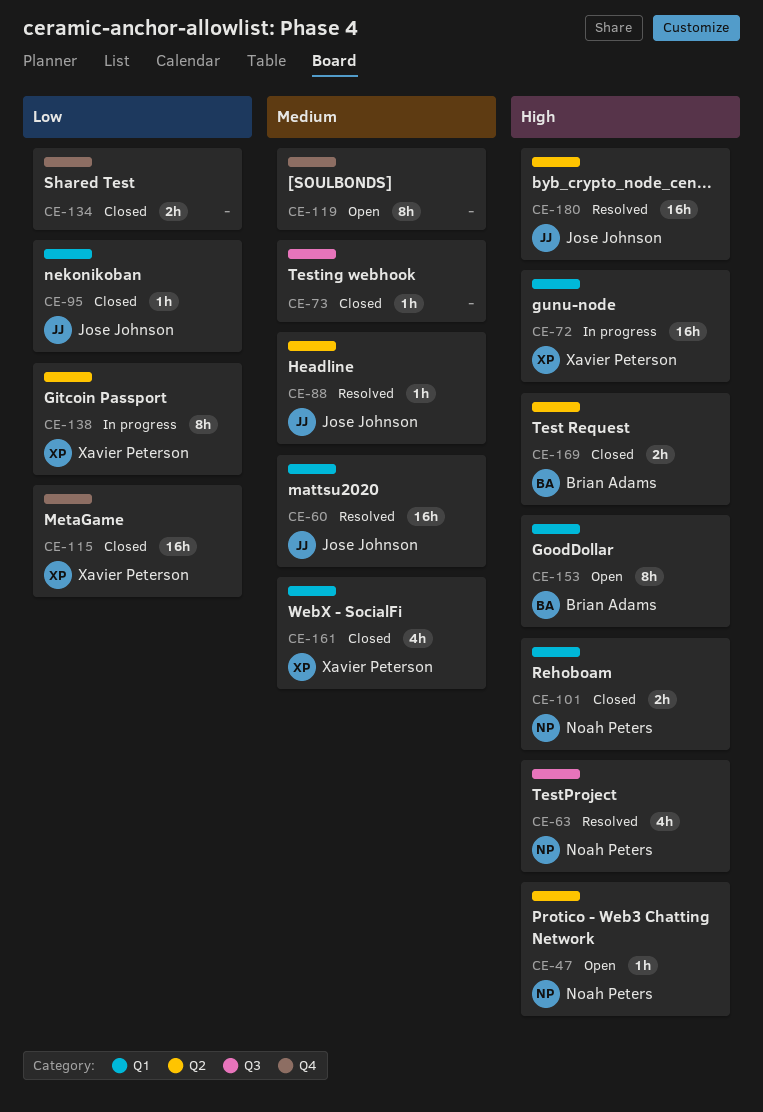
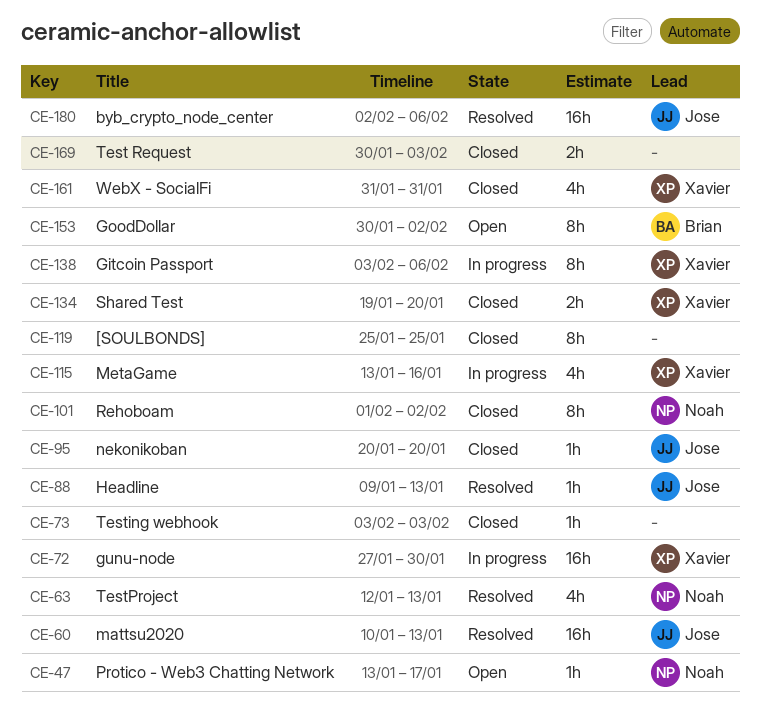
CE-101, estimate: 2h -> 8h
CE-115, status: Closed -> In progress
CE-115, estimate: 16h -> 4h
CE-119, status: Open -> Closed
CE-134, owner: none -> Xavier Peterson
CE-169, owner: Brian Adams -> none

